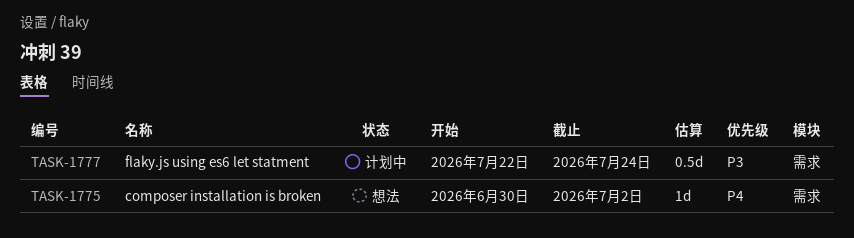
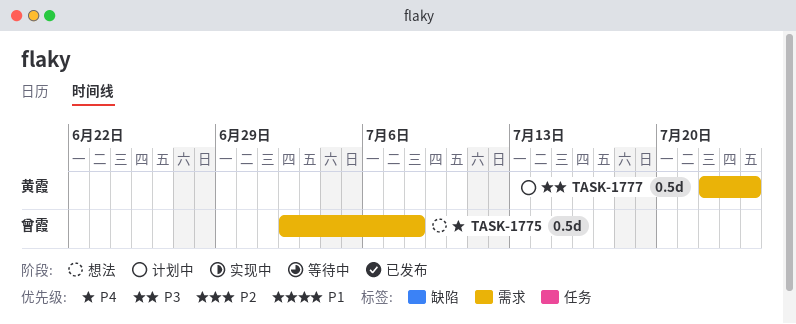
TASK-1775, estimate: 1d -> 0.5d
TASK-1775, start: Jun 30 -> Jul 2
TASK-1775, due: Jul 2 -> Jul 8

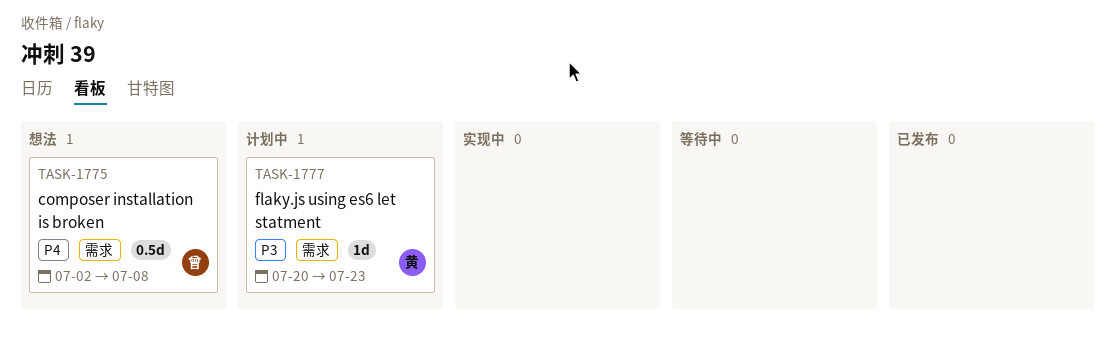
TASK-1777, estimate: 0.5d -> 1d
TASK-1777, start: Jul 22 -> Jul 20
TASK-1777, due: Jul 24 -> Jul 23

